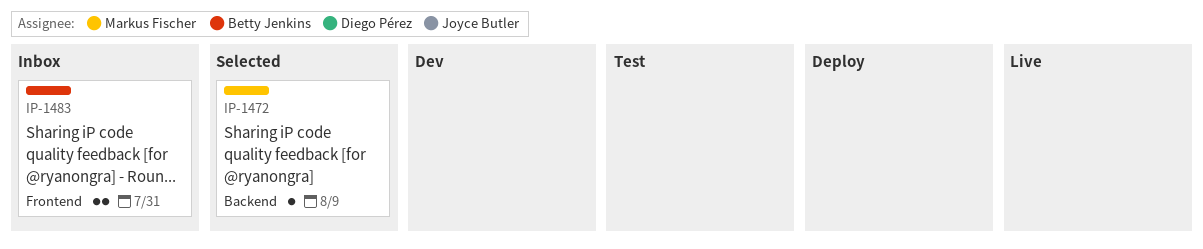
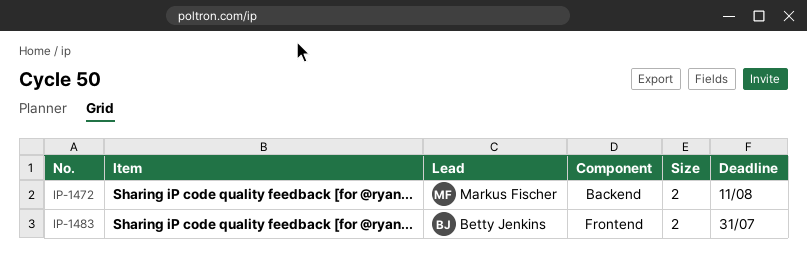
IP-1472, estimate: 1 -> 2
IP-1472, due: Aug 9 -> Aug 11

